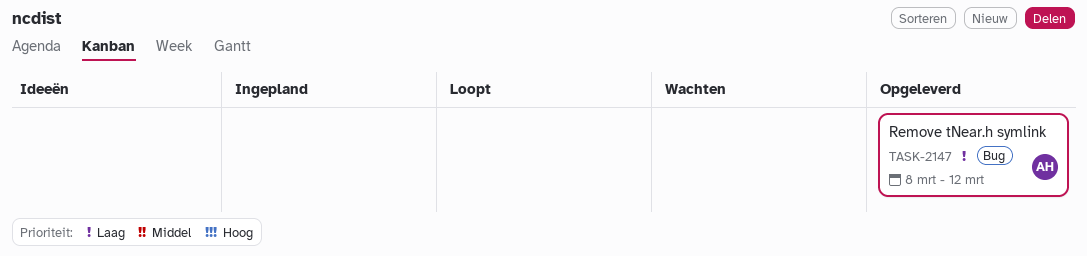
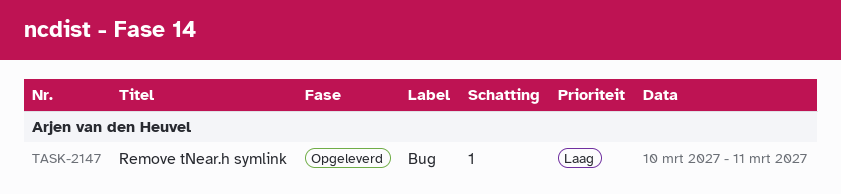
TASK-2147, start: Mar 8 -> Mar 10
TASK-2147, due: Mar 12 -> Mar 11

